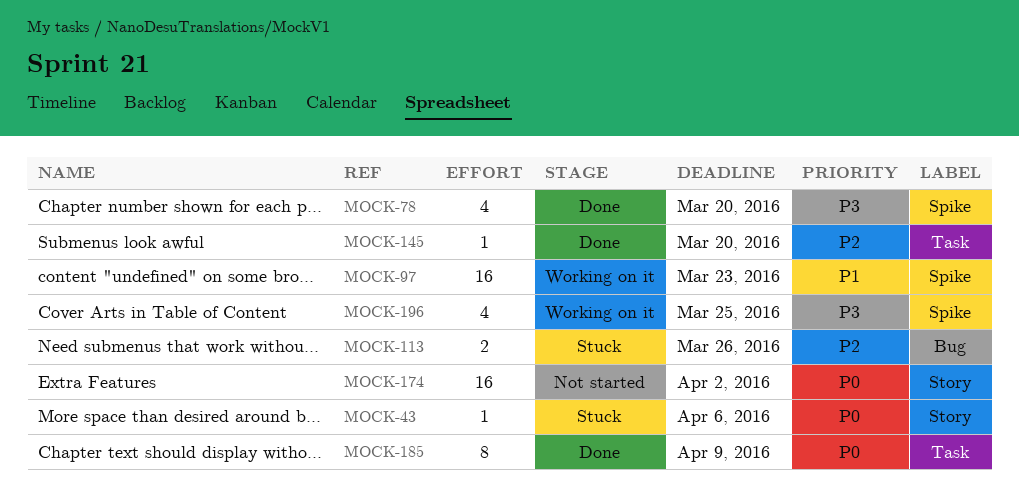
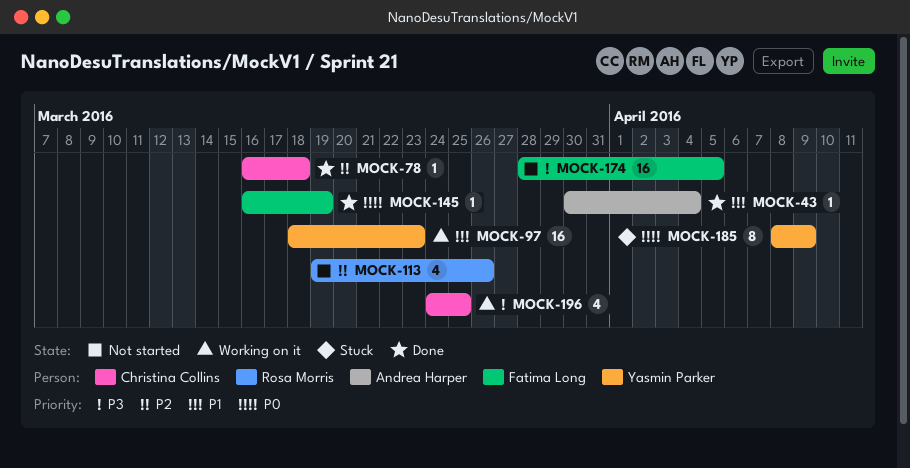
MOCK-43, status: Stuck -> Done
MOCK-43, priority: P0 -> P1
MOCK-43, due: Apr 6 -> Apr 4
MOCK-78, priority: P3 -> P2
MOCK-78, estimate: 4 -> 1
MOCK-78, due: Mar 20 -> Mar 18
MOCK-113, status: Stuck -> Not started
MOCK-113, estimate: 2 -> 4
MOCK-145, priority: P2 -> P0
MOCK-145, due: Mar 20 -> Mar 19
MOCK-174, priority: P0 -> P3
MOCK-174, due: Apr 2 -> Apr 5
MOCK-185, status: Done -> Stuck

